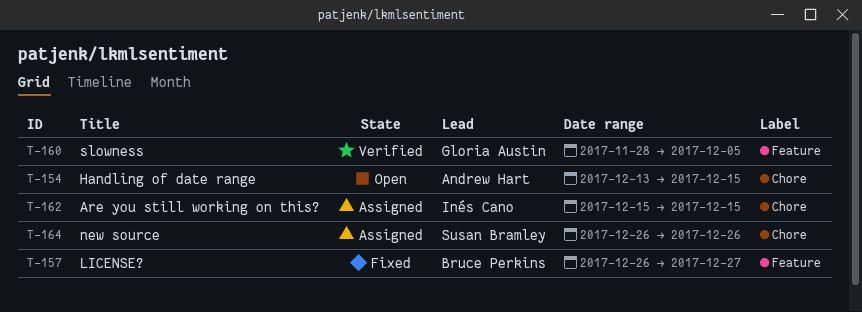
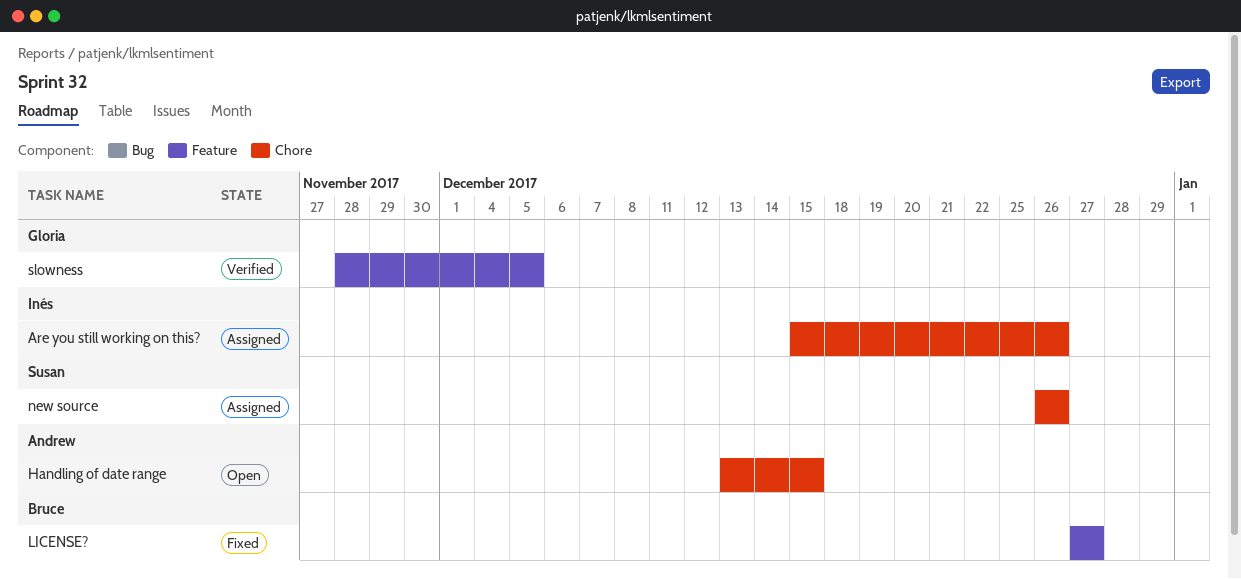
Are you still working on this?, due: Dec 15 -> Dec 26
LICENSE?, start: Dec 26 -> Dec 27

